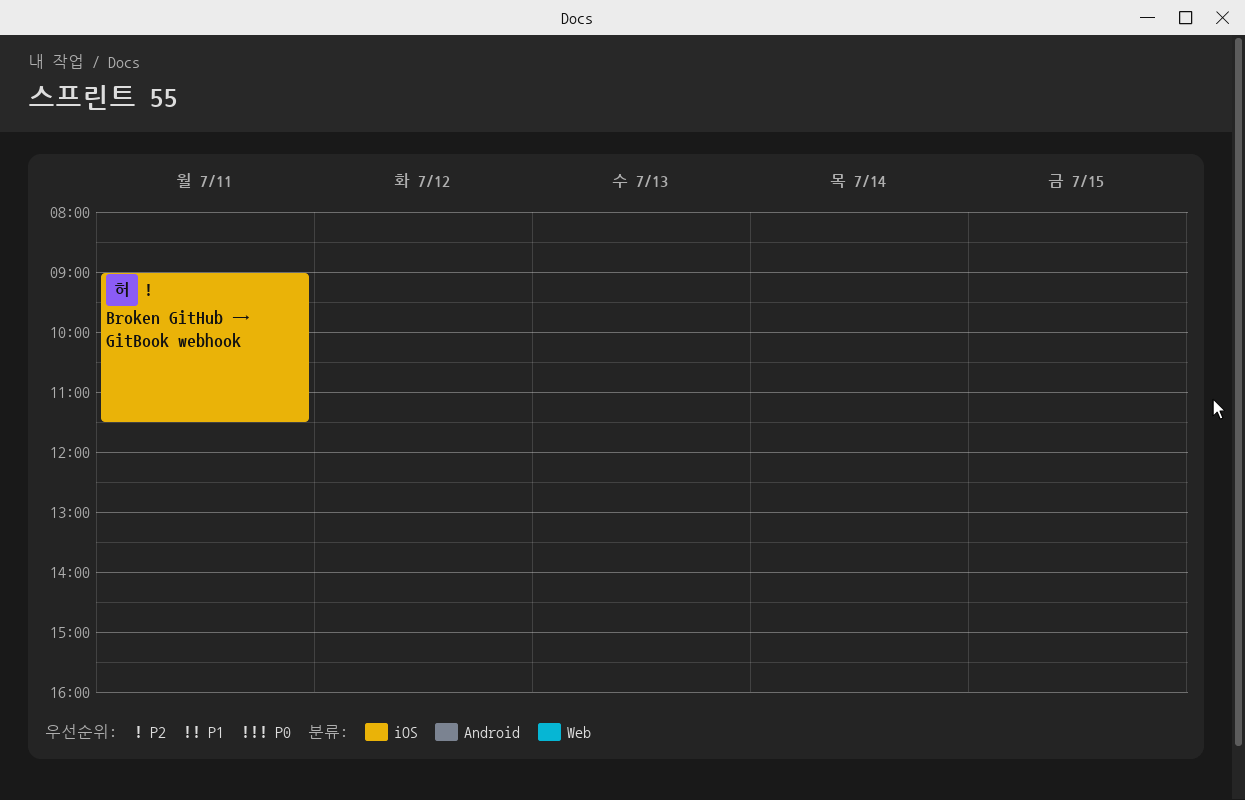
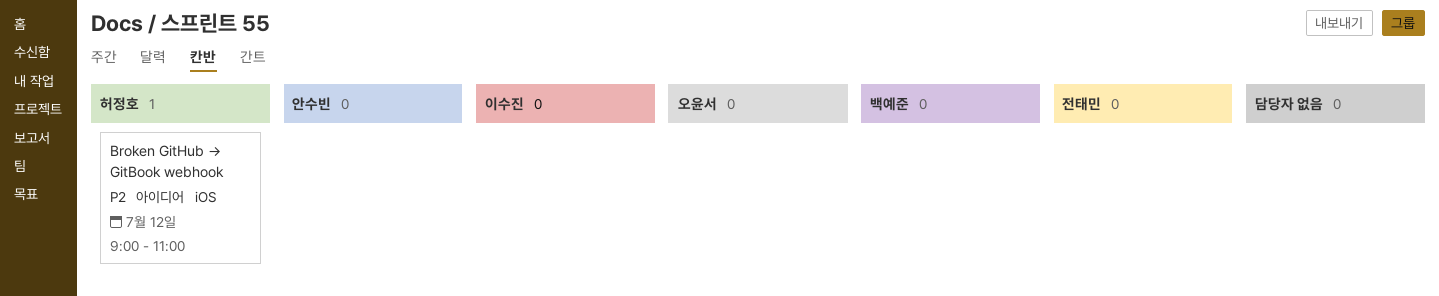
Broken GitHub → GitBook webhook, day: Jul 11 -> Jul 12
Broken GitHub → GitBook webhook, ends: 11:30 -> 11:00

